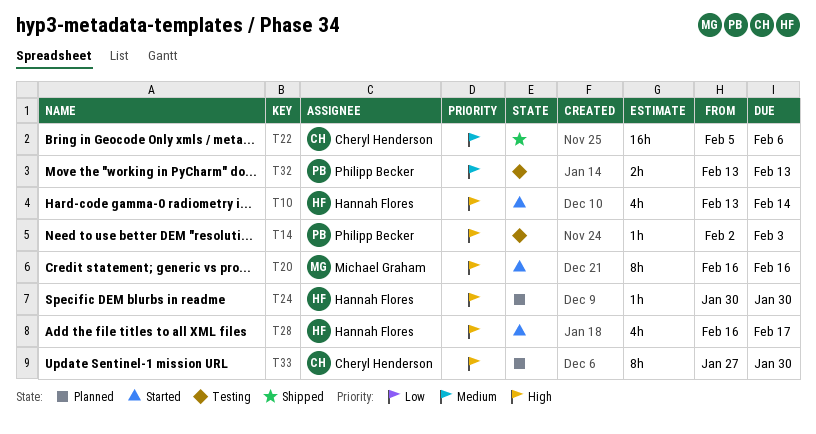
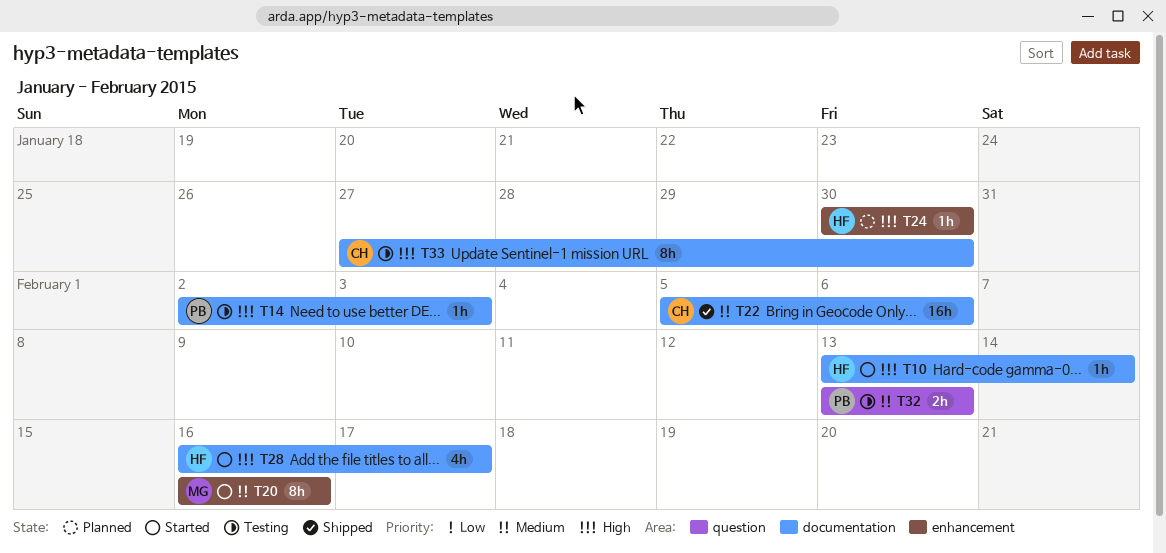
T10, estimate: 4h -> 1h
T20, priority: High -> Medium
T33, status: Planned -> Testing

